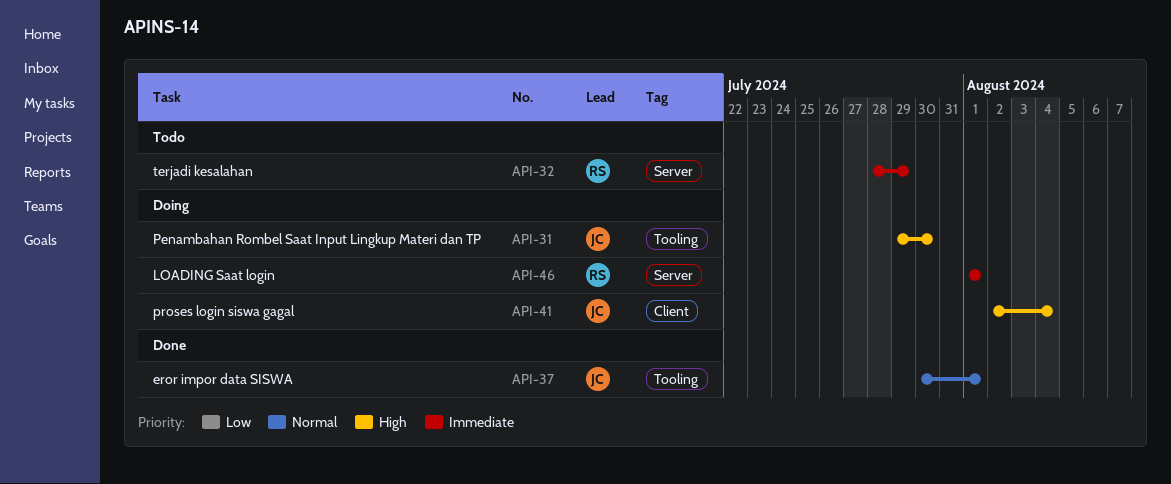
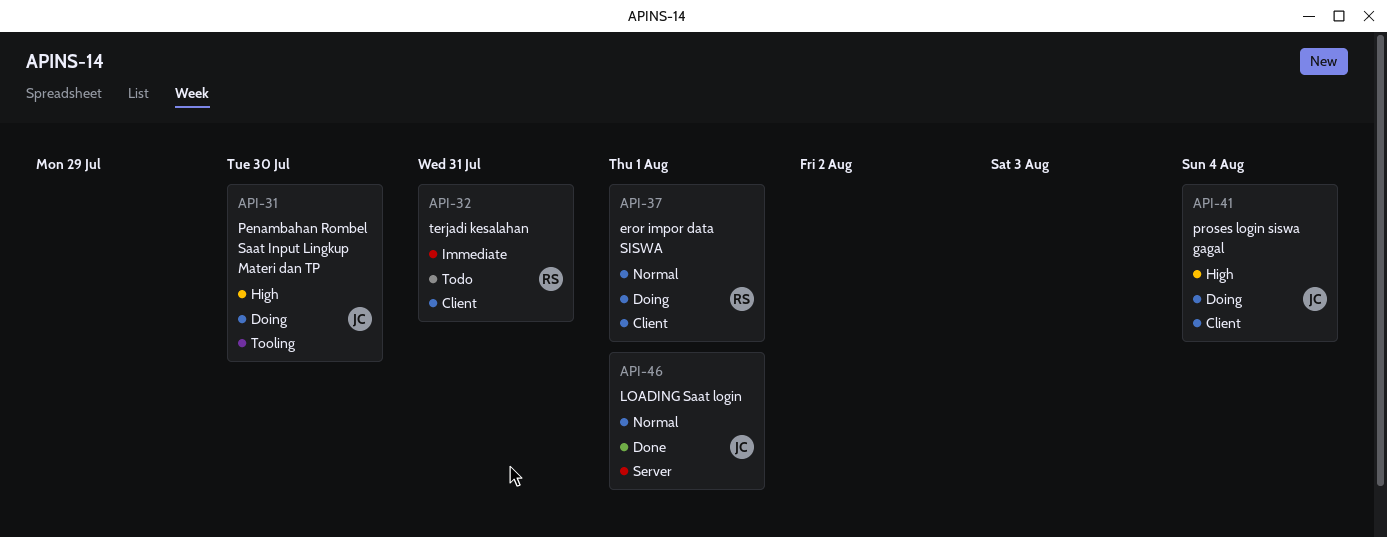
API-32, label: Server -> Client
API-32, due: Jul 29 -> Jul 31
API-37, status: Done -> Doing
API-37, owner: JC -> RS
API-37, label: Tooling -> Client
API-46, status: Doing -> Done
API-46, owner: RS -> JC
API-46, priority: Immediate -> Normal

